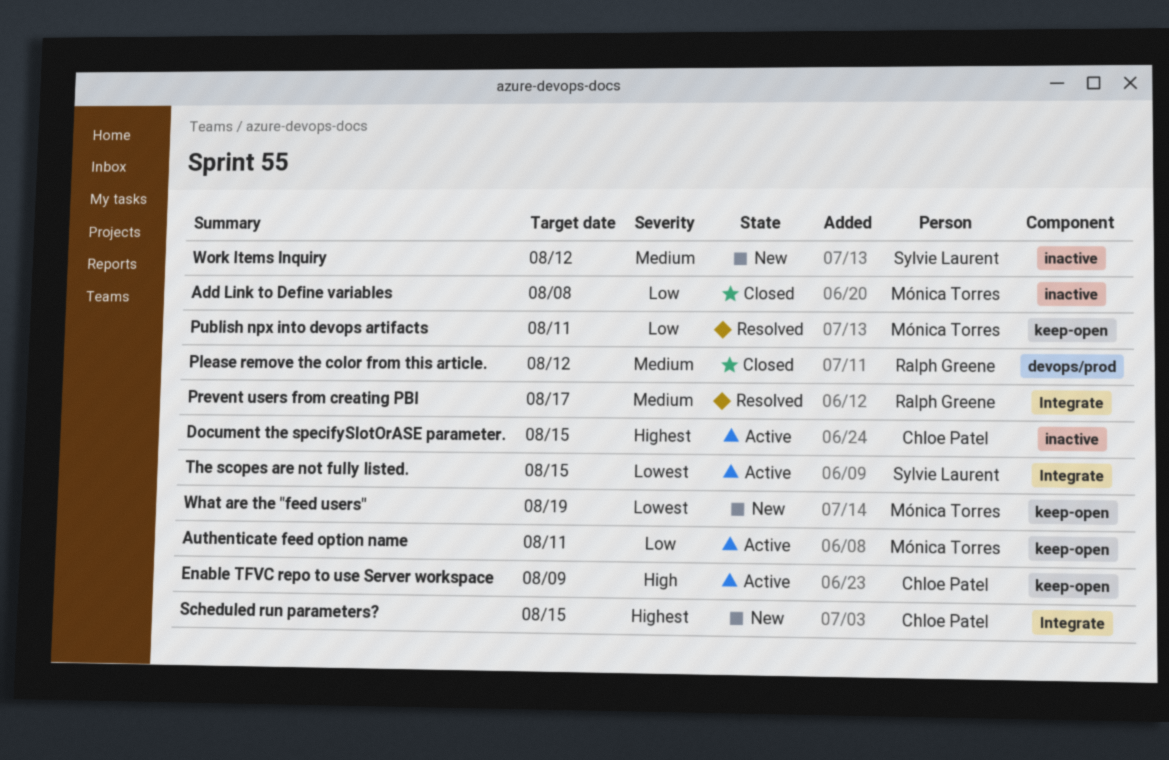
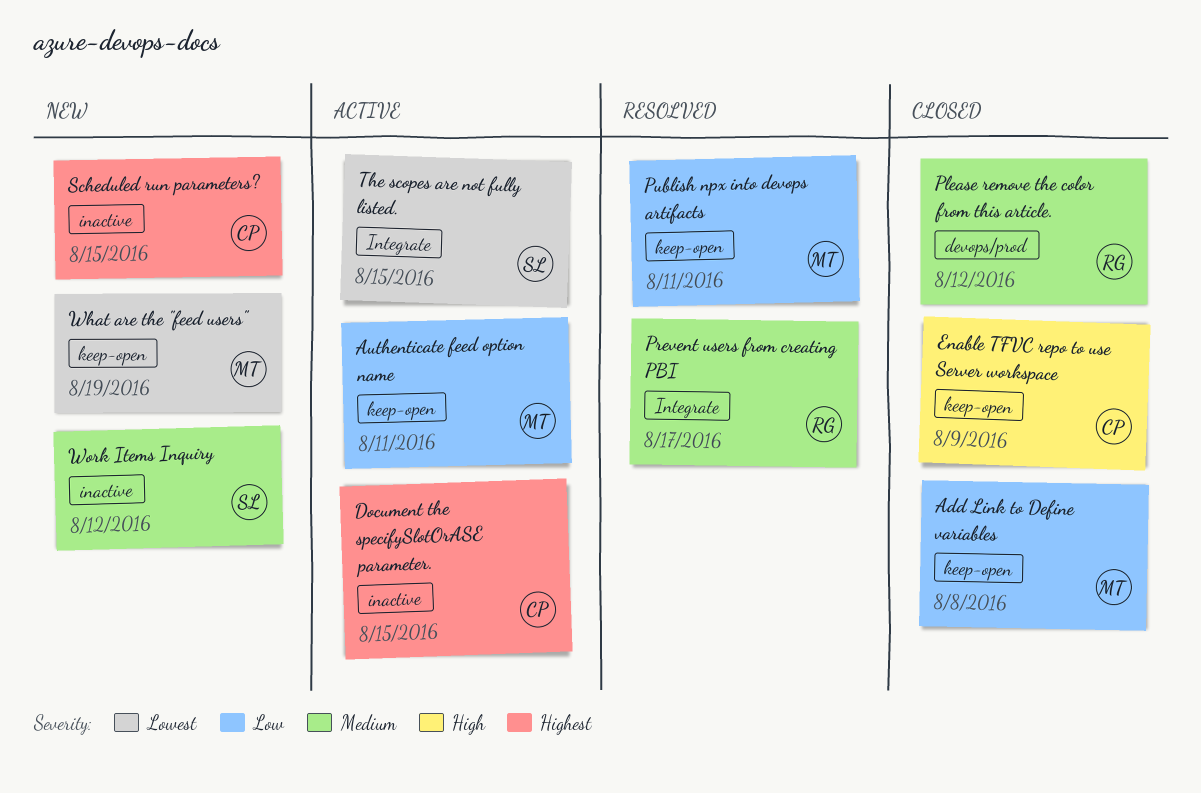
Add Link to Define variables, label: inactive -> keep-open
Enable TFVC repo to use Server workspace, status: Active -> Closed
Scheduled run parameters?, label: Integrate -> inactive

